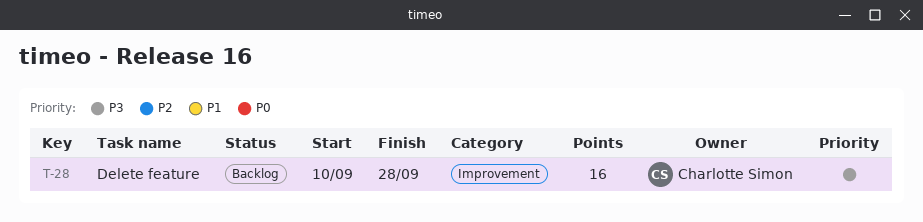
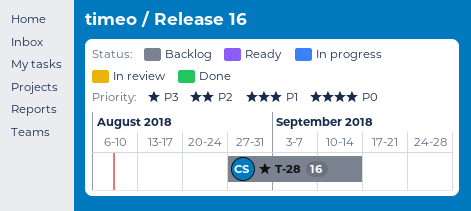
T-28, start: Sep 10 -> Aug 27
T-28, due: Sep 28 -> Sep 14

